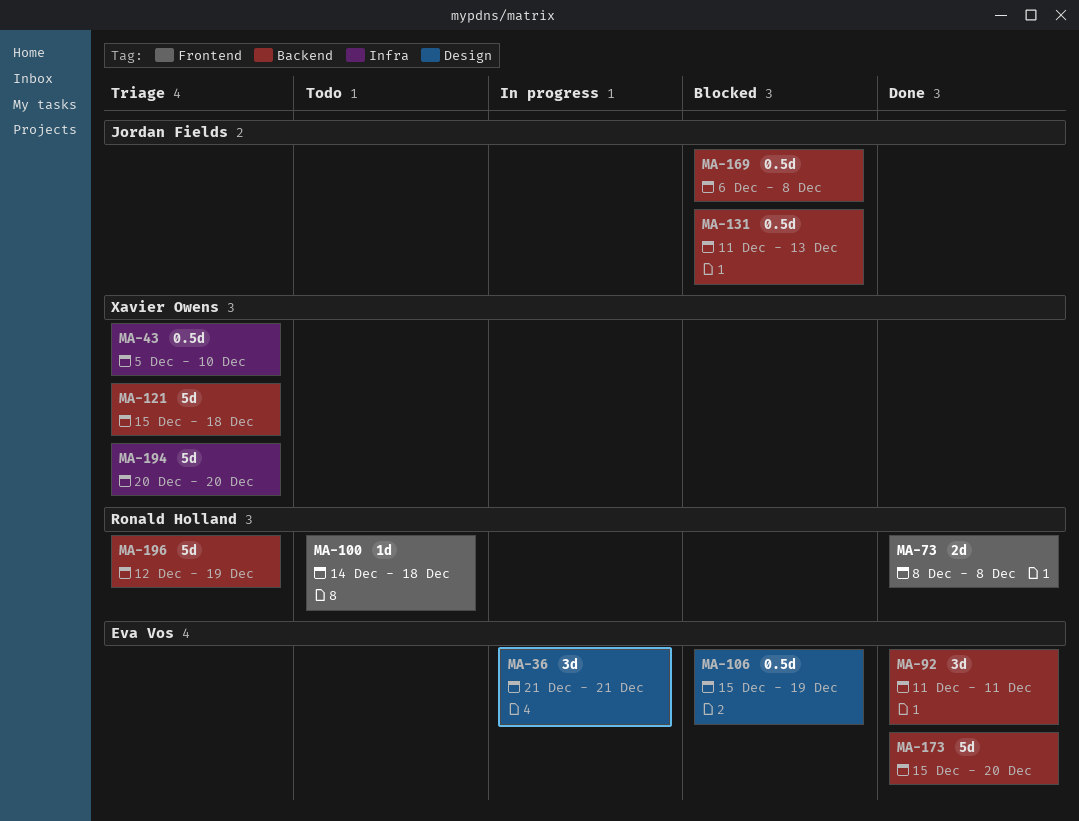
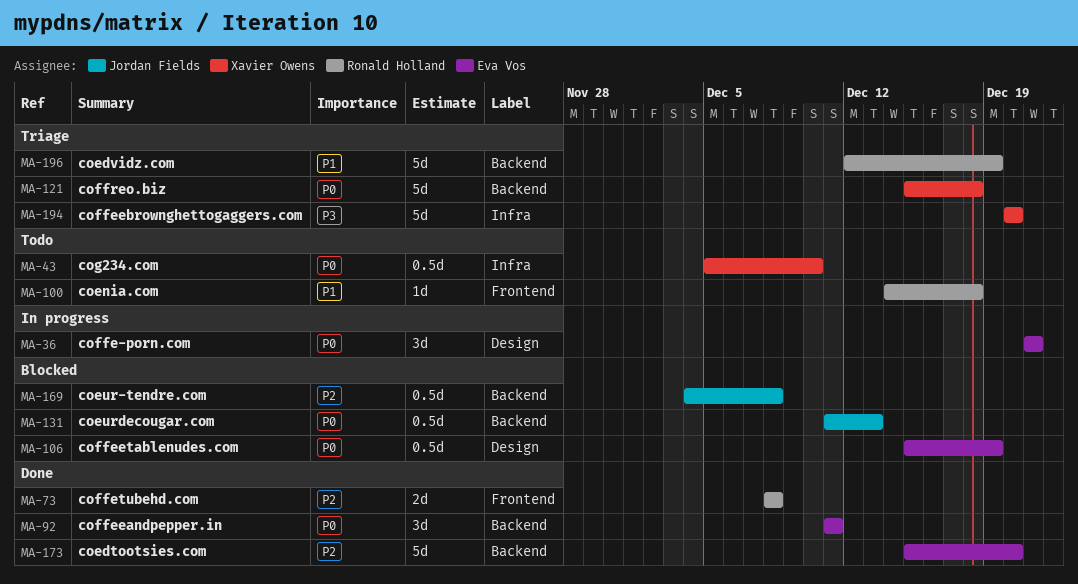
MA-43, status: Triage -> Todo
MA-169, start: Dec 6 -> Dec 4

